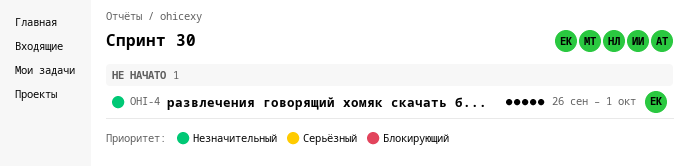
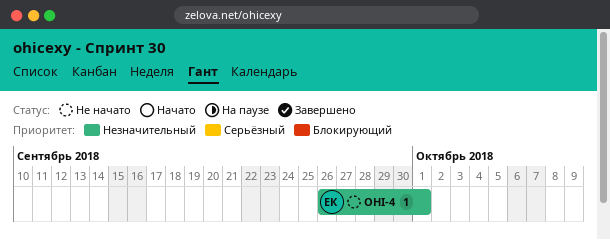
OHI-4, estimate: 5 -> 1

